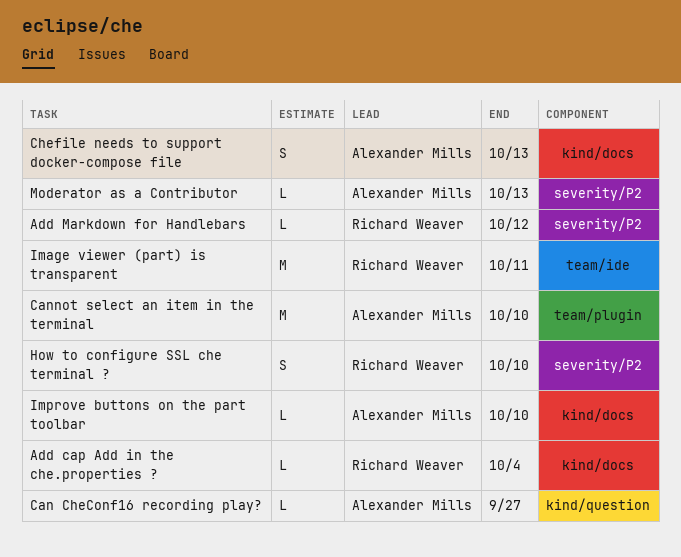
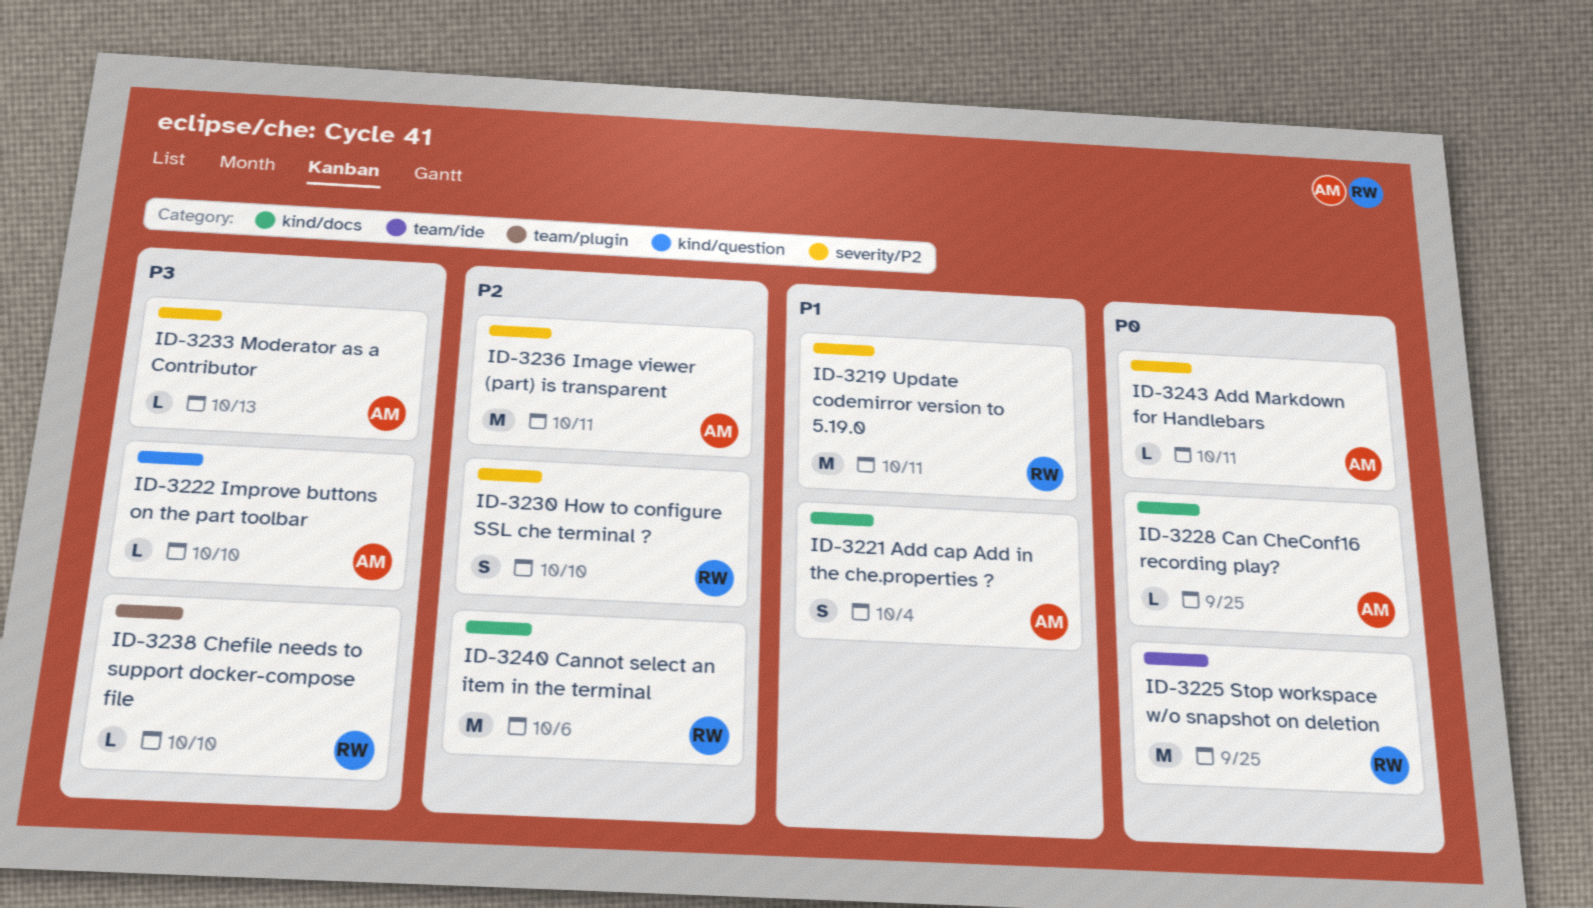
Add cap Add in the che.properties ?, owner: Richard Weaver -> Alexander Mills
Add cap Add in the che.properties ?, estimate: L -> S
Add Markdown for Handlebars, owner: Richard Weaver -> Alexander Mills
Add Markdown for Handlebars, due: Oct 12 -> Oct 11
Can CheConf16 recording play?, label: kind/question -> kind/docs
Can CheConf16 recording play?, due: Sep 27 -> Sep 25
Cannot select an item in the terminal, owner: Alexander Mills -> Richard Weaver
Cannot select an item in the terminal, label: team/plugin -> kind/docs
Cannot select an item in the terminal, due: Oct 10 -> Oct 6
Chefile needs to support docker-compose file, owner: Alexander Mills -> Richard Weaver
Chefile needs to support docker-compose file, label: kind/docs -> team/plugin
Chefile needs to support docker-compose file, estimate: S -> L
Chefile needs to support docker-compose file, due: Oct 13 -> Oct 10
Image viewer (part) is transparent, owner: Richard Weaver -> Alexander Mills
Image viewer (part) is transparent, label: team/ide -> severity/P2
Improve buttons on the part toolbar, label: kind/docs -> kind/question
Stop workspace w/o snapshot on deletion: none -> present
Update codemirror version to 5.19.0: none -> present

